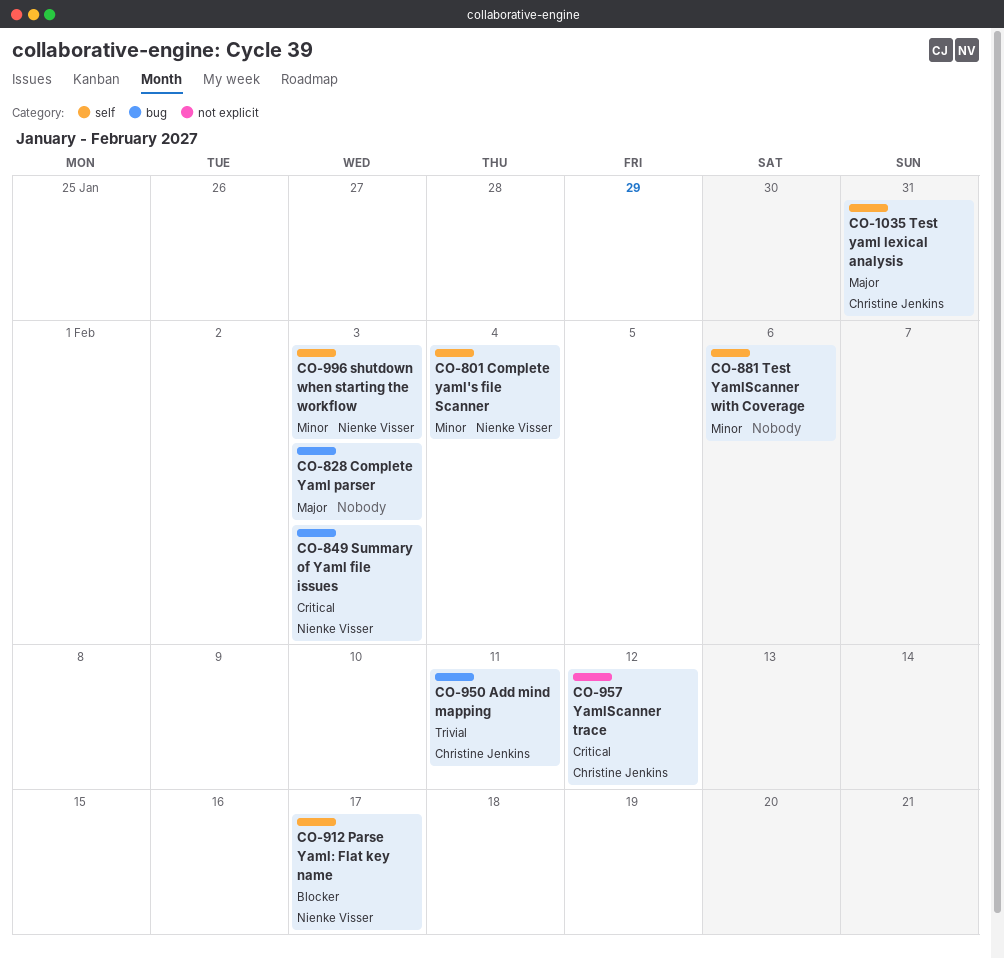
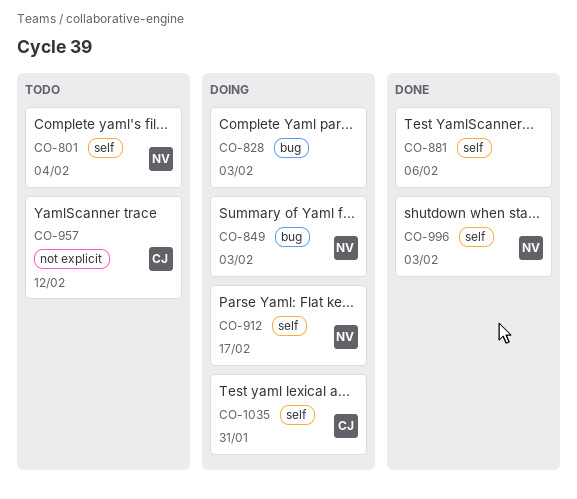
CO-950: present -> none

